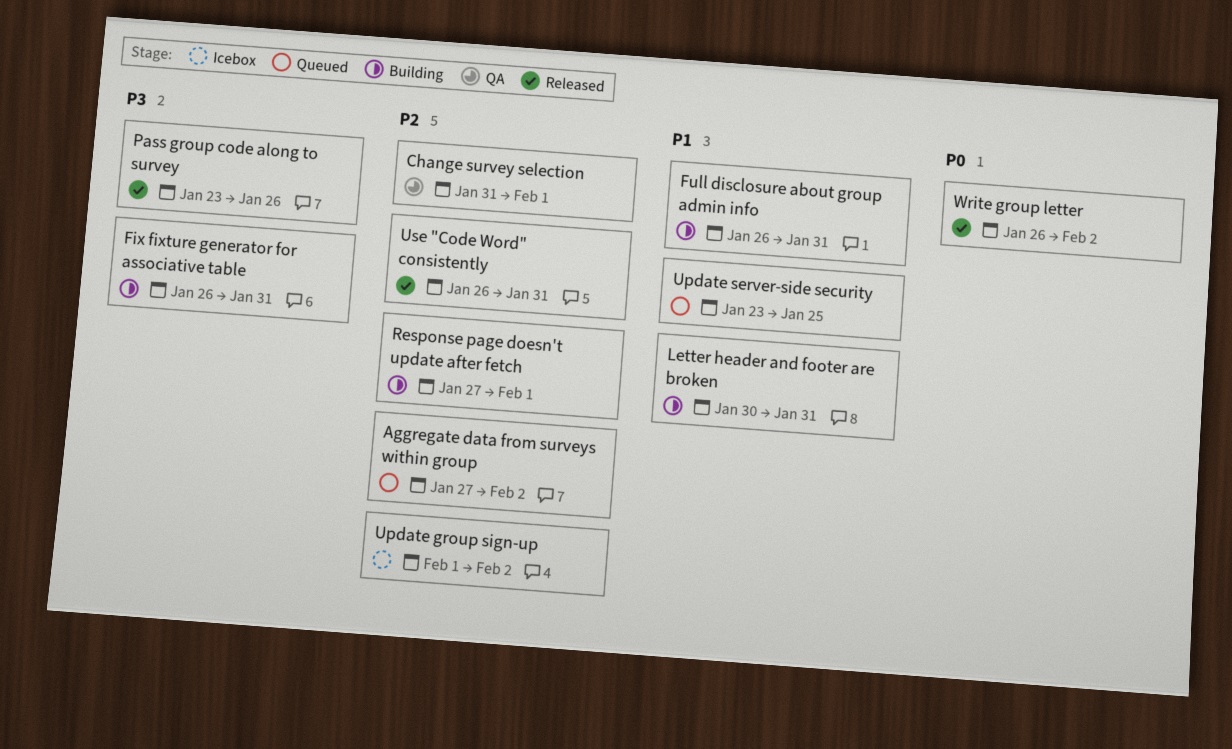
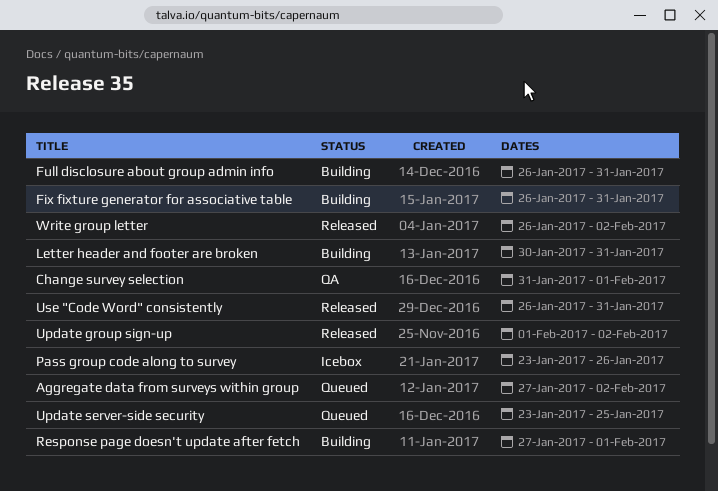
Pass group code along to survey, status: Released -> Icebox
Update group sign-up, status: Icebox -> Released

